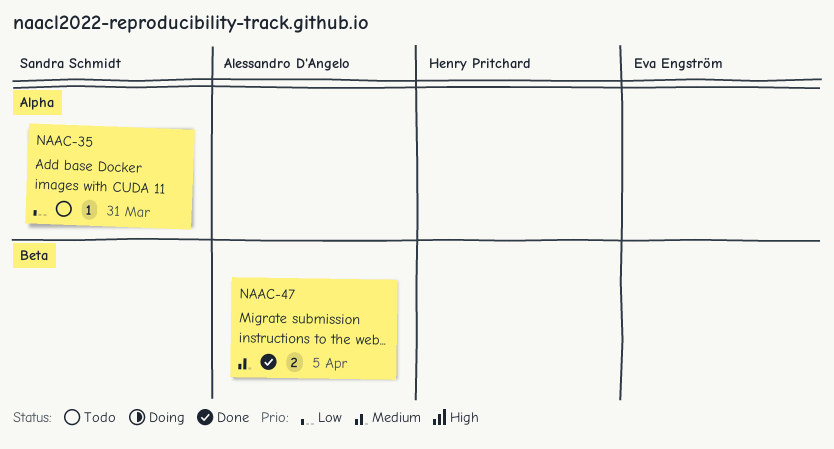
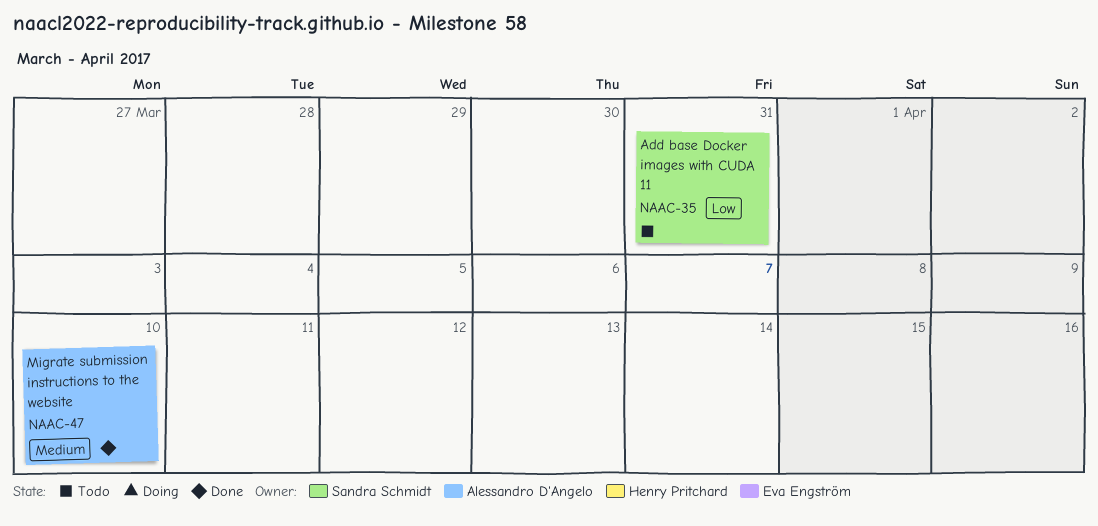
NAAC-47, due: Apr 5 -> Apr 10

